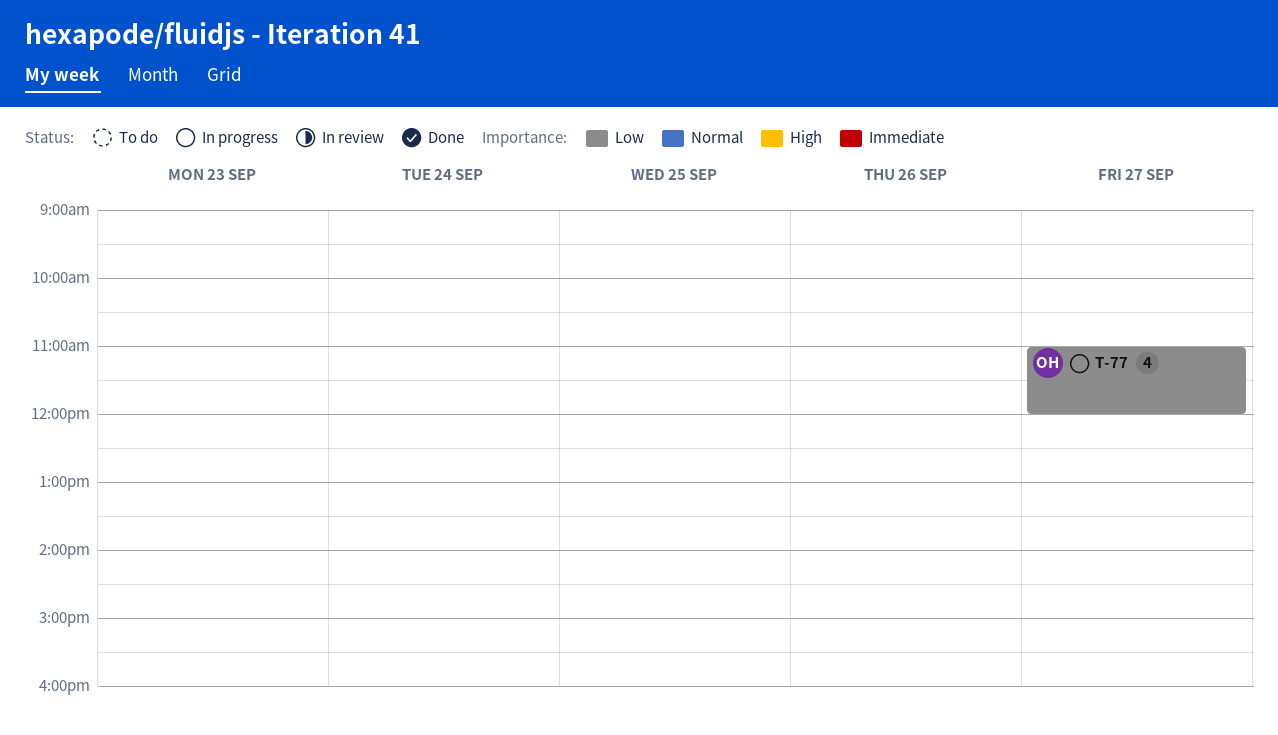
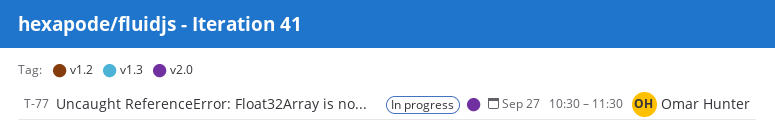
T-77, begins: 11:00 -> 10:30
T-77, ends: 12:00 -> 11:30

